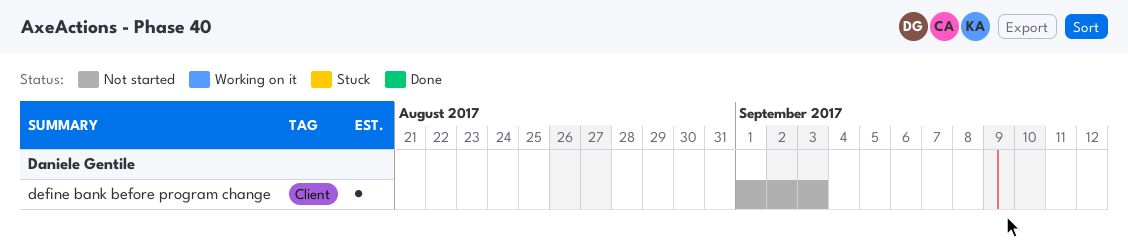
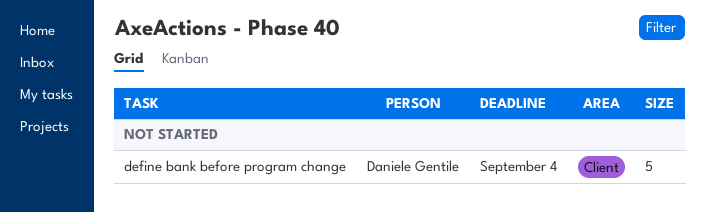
define bank before program change, estimate: 1 -> 5
define bank before program change, due: Sep 3 -> Sep 4

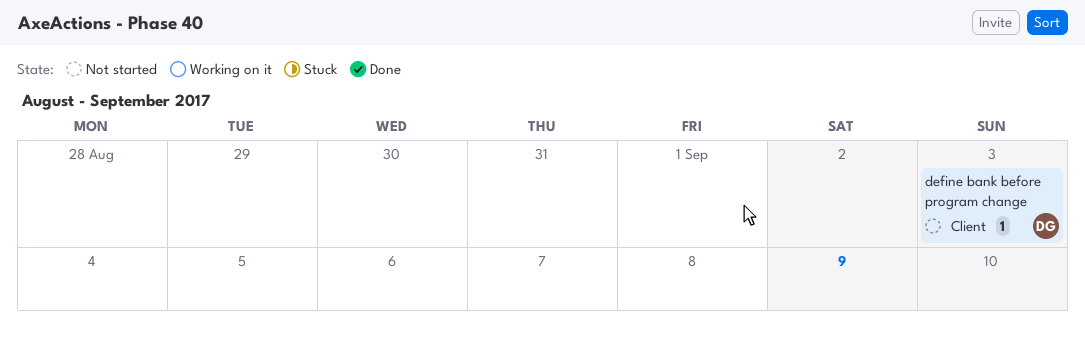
define bank before program change, estimate: 5 -> 1
define bank before program change, due: Sep 4 -> Sep 3

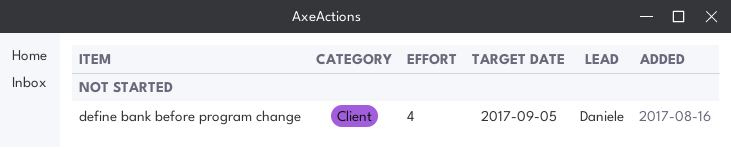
define bank before program change, estimate: 1 -> 4
define bank before program change, due: Sep 3 -> Sep 5

